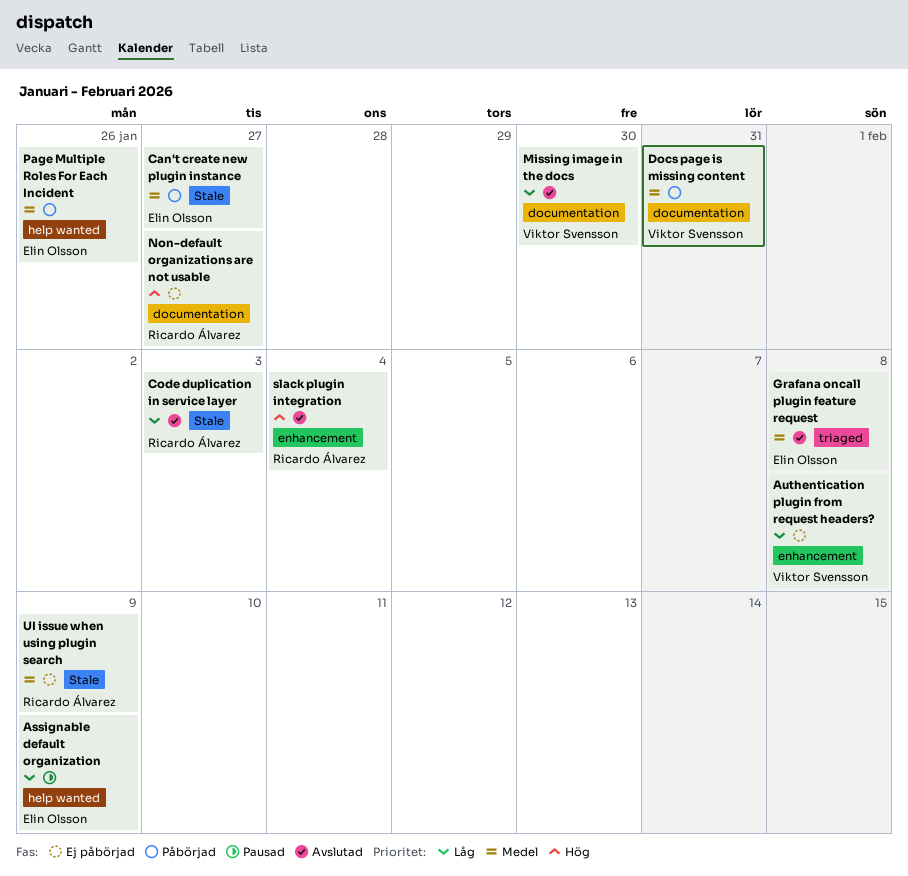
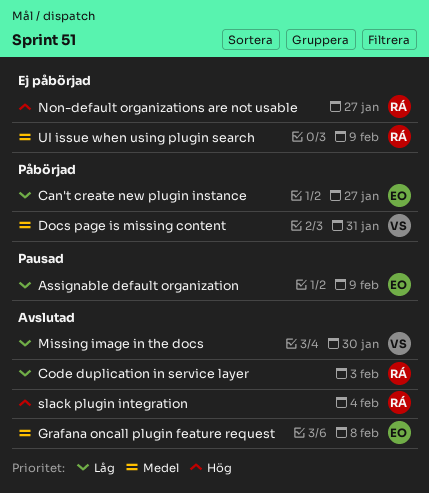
Authentication plugin from request headers?: present -> none
Can't create new plugin instance, priority: Medel -> Låg
Page Multiple Roles For Each Incident: present -> none

